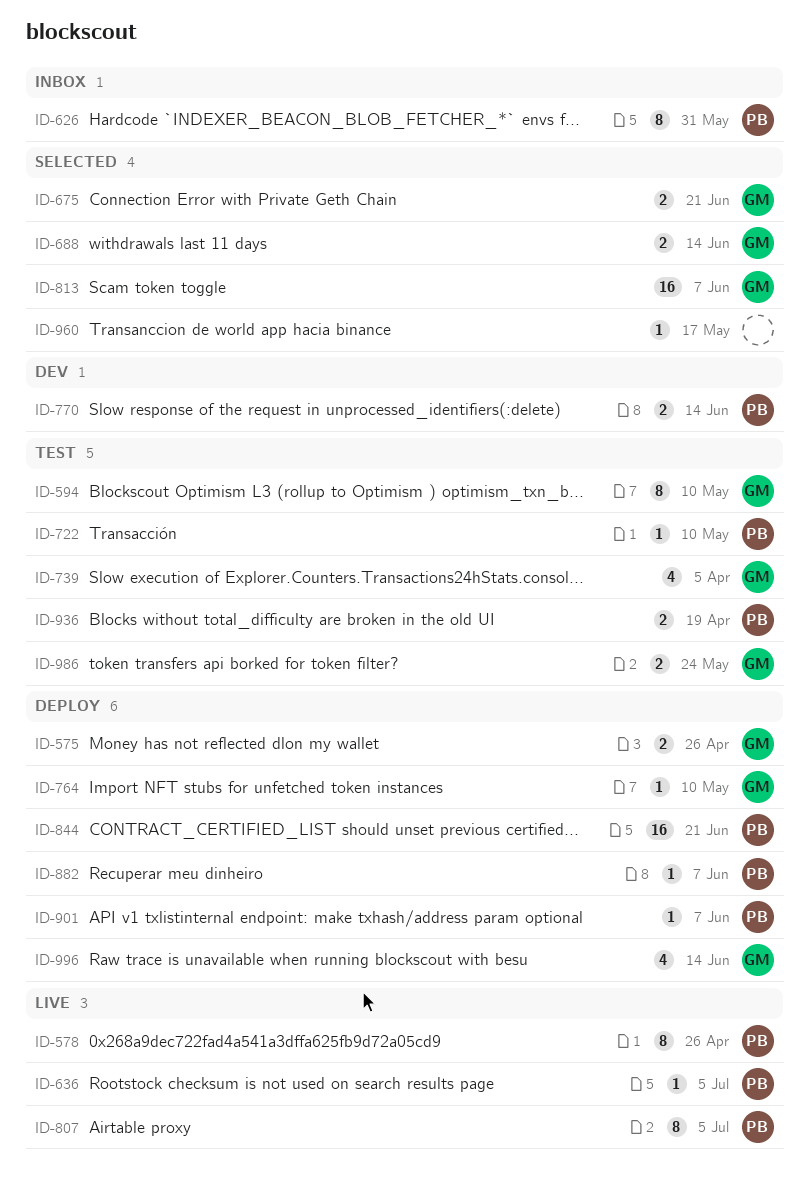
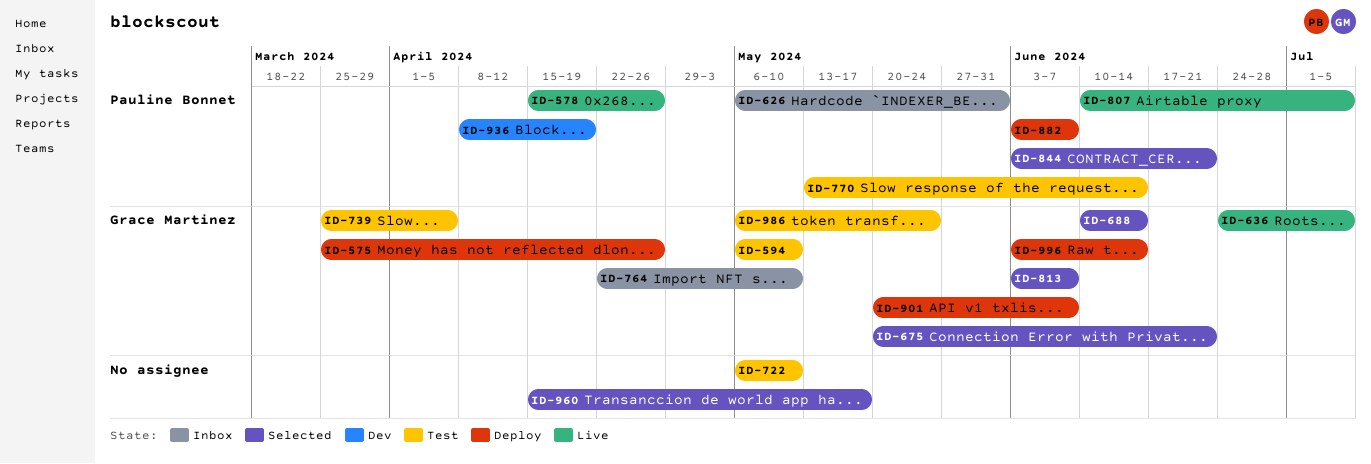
ID-636, owner: Pauline Bonnet -> Grace Martinez
ID-722, owner: Pauline Bonnet -> none
ID-764, status: Deploy -> Inbox
ID-770, status: Dev -> Test
ID-844, status: Deploy -> Selected
ID-901, owner: Pauline Bonnet -> Grace Martinez
ID-936, status: Test -> Dev

